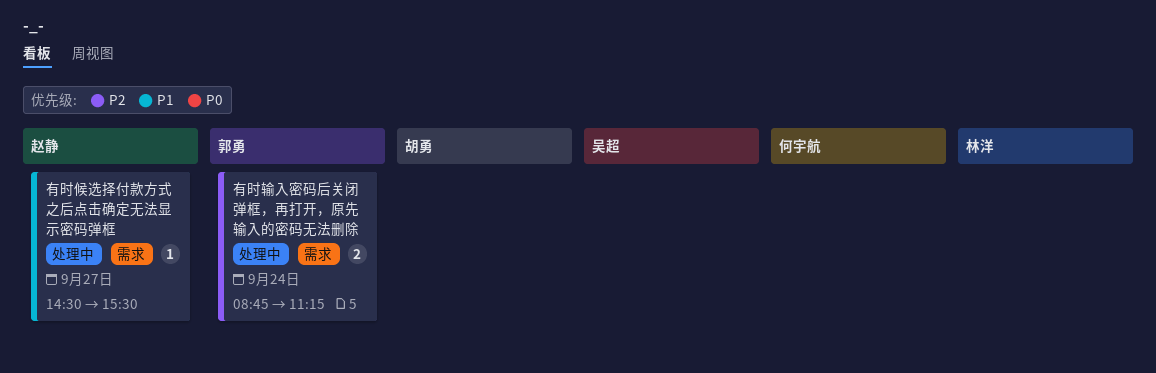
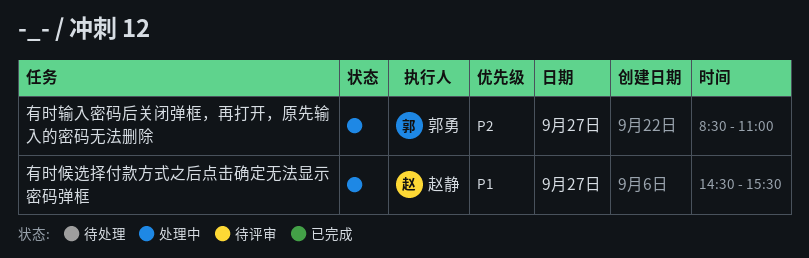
有时输入密码后关闭弹框，再打开，原先输入的密码无法删除, day: Sep 24 -> Sep 27
有时输入密码后关闭弹框，再打开，原先输入的密码无法删除, begins: 08:45 -> 08:30
有时输入密码后关闭弹框，再打开，原先输入的密码无法删除, ends: 11:15 -> 11:00

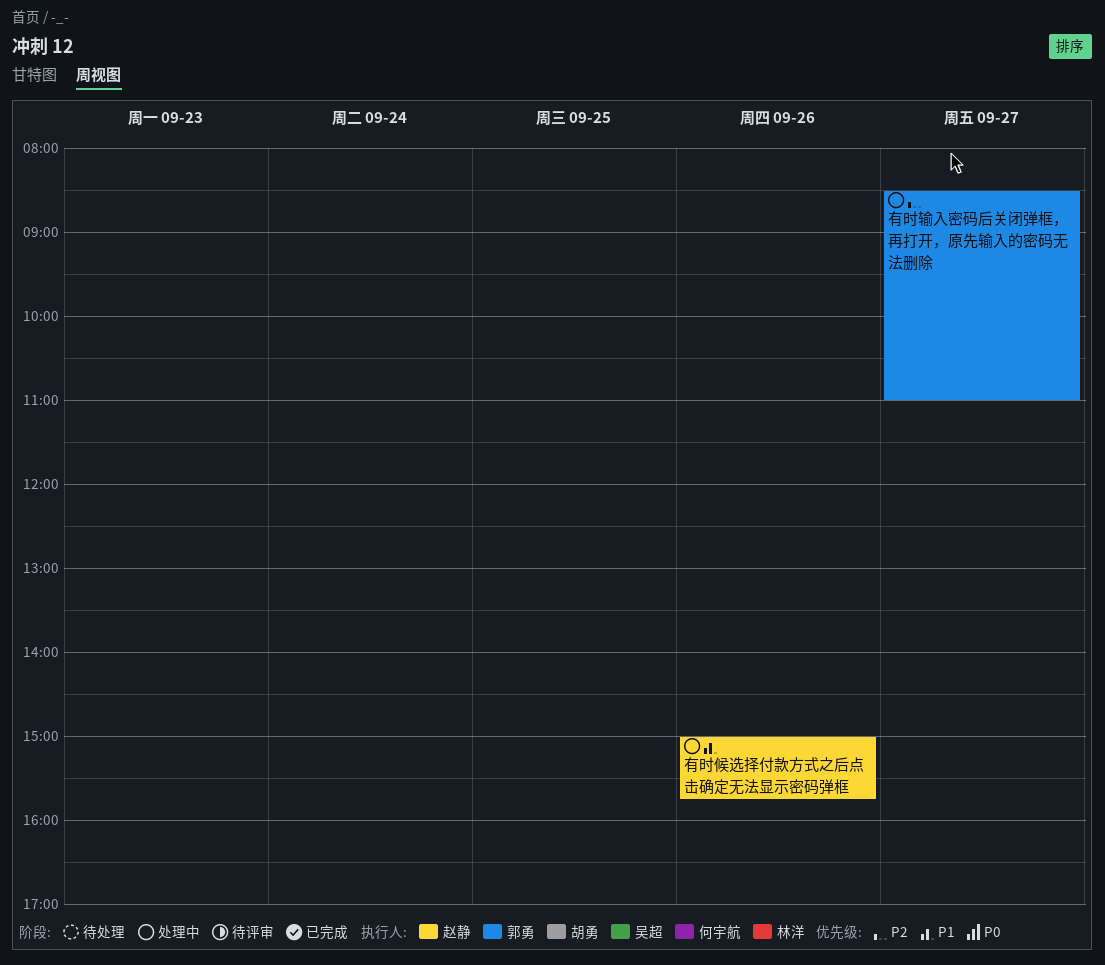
有时候选择付款方式之后点击确定无法显示密码弹框, day: Sep 27 -> Sep 26
有时候选择付款方式之后点击确定无法显示密码弹框, begins: 14:30 -> 15:00
有时候选择付款方式之后点击确定无法显示密码弹框, ends: 15:30 -> 15:45

